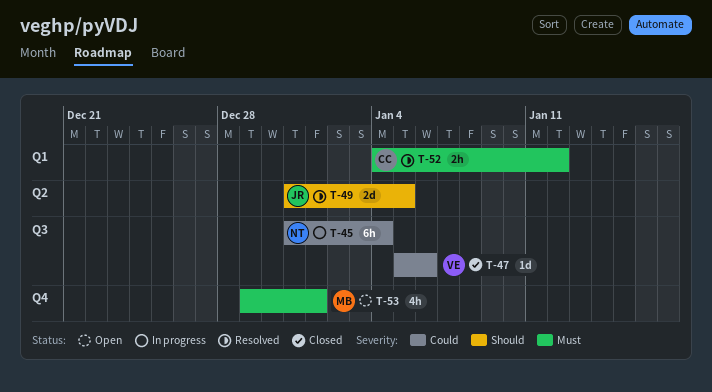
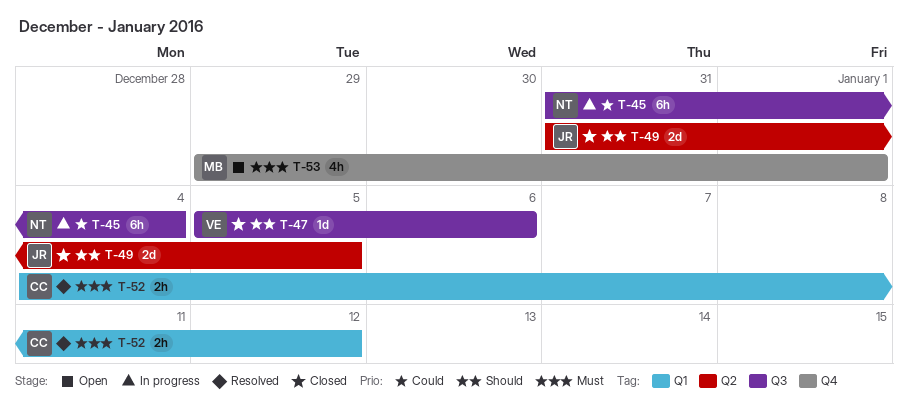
T-47, priority: Could -> Should
T-49, status: Resolved -> Closed

